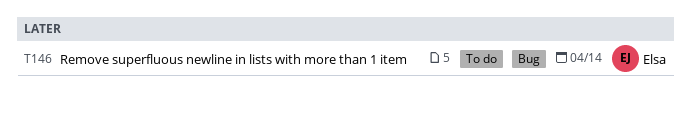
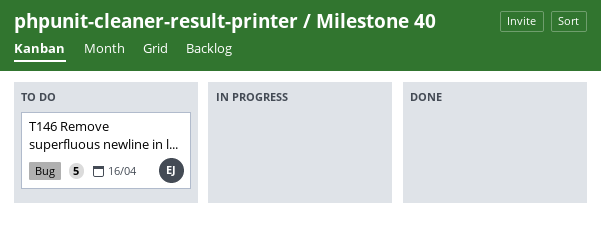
T146, due: Apr 14 -> Apr 16

